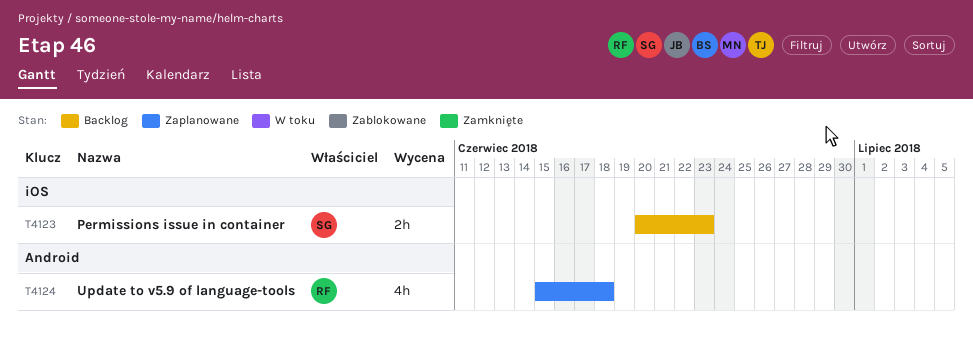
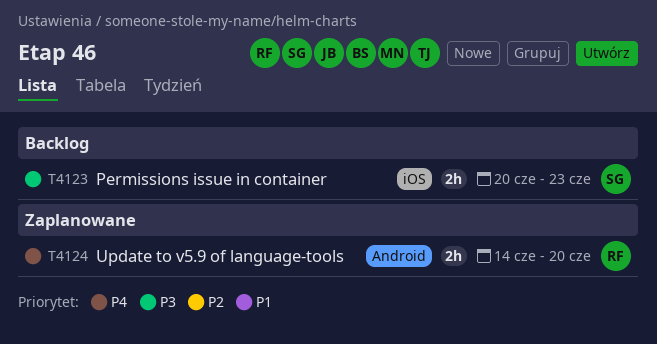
T4124, estimate: 4h -> 2h
T4124, start: Jun 15 -> Jun 14
T4124, due: Jun 18 -> Jun 20

